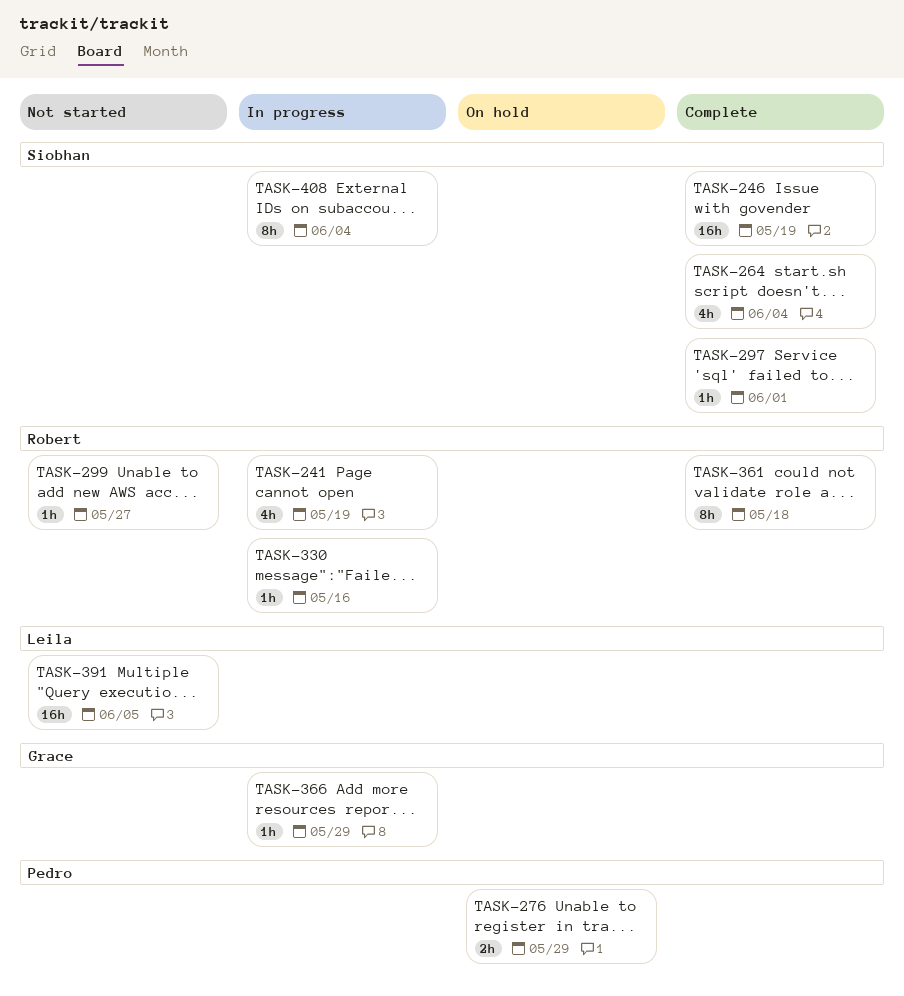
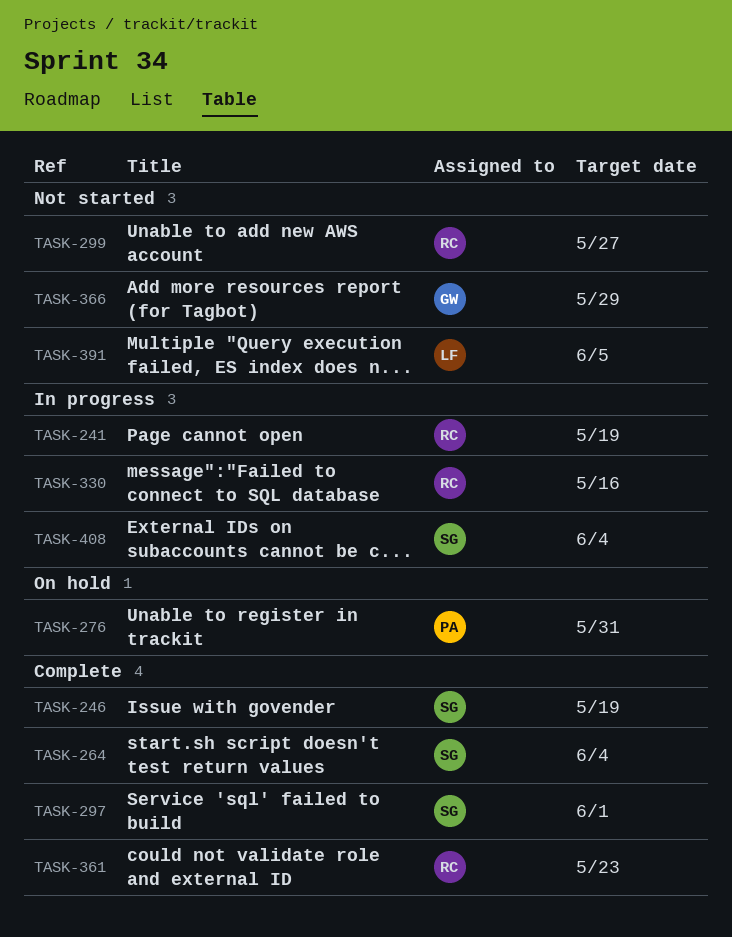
TASK-276, due: May 29 -> May 31
TASK-361, due: May 18 -> May 23
TASK-366, status: In progress -> Not started

